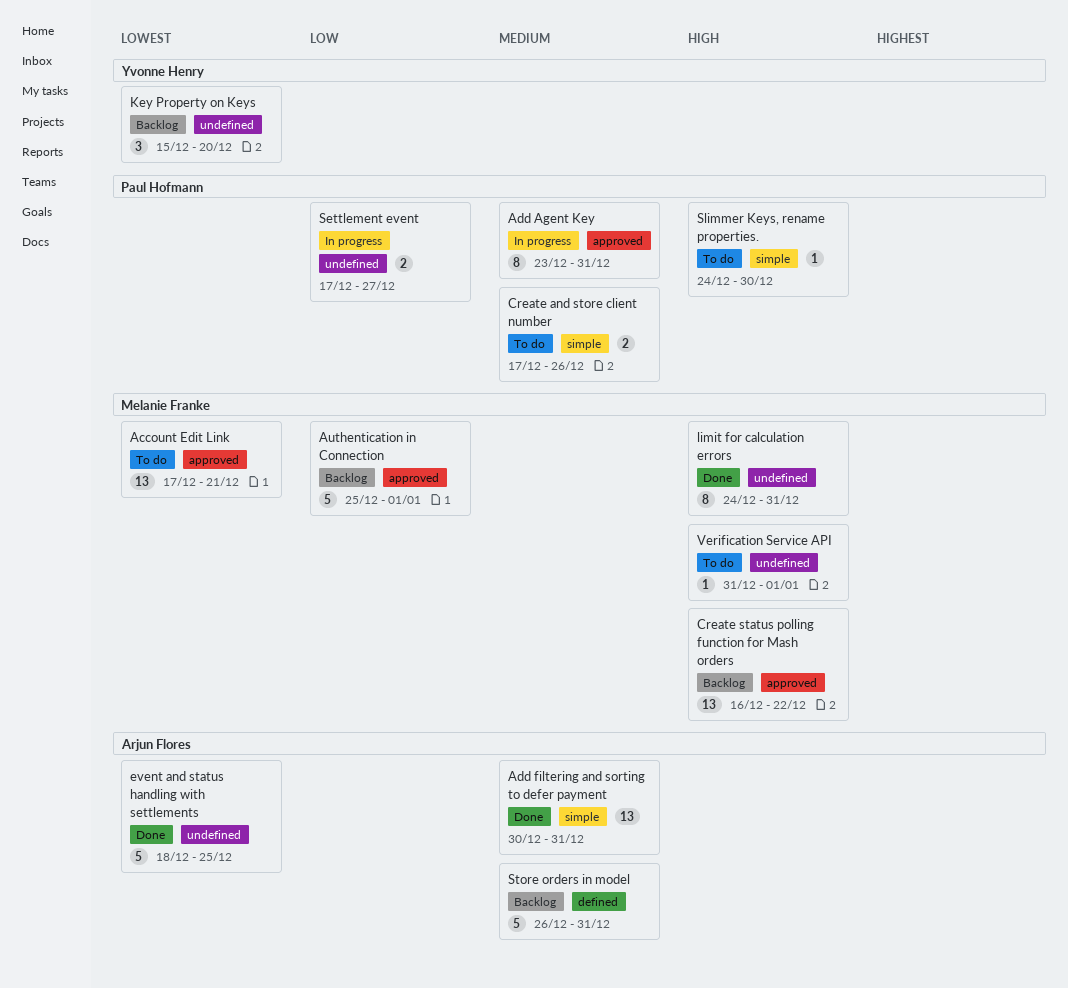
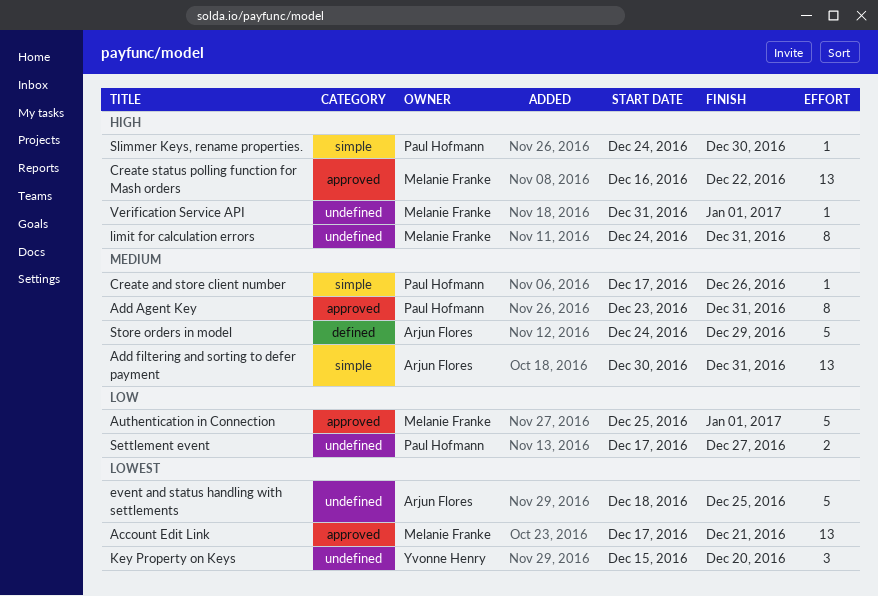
Create and store client number, estimate: 2 -> 1
Store orders in model, start: Dec 26 -> Dec 24
Store orders in model, due: Dec 31 -> Dec 29

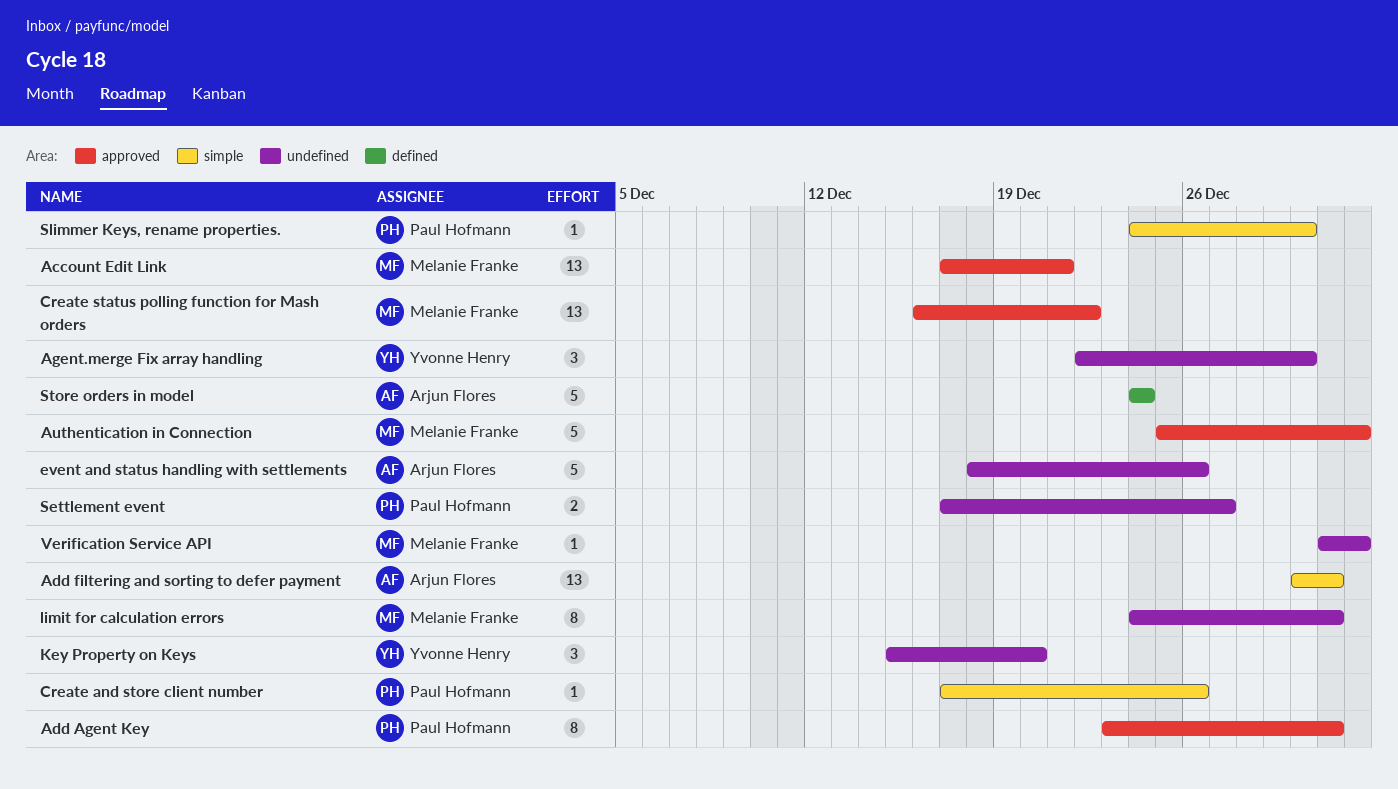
Agent.merge Fix array handling: none -> present
event and status handling with settlements, due: Dec 25 -> Dec 26
Store orders in model, due: Dec 29 -> Dec 24

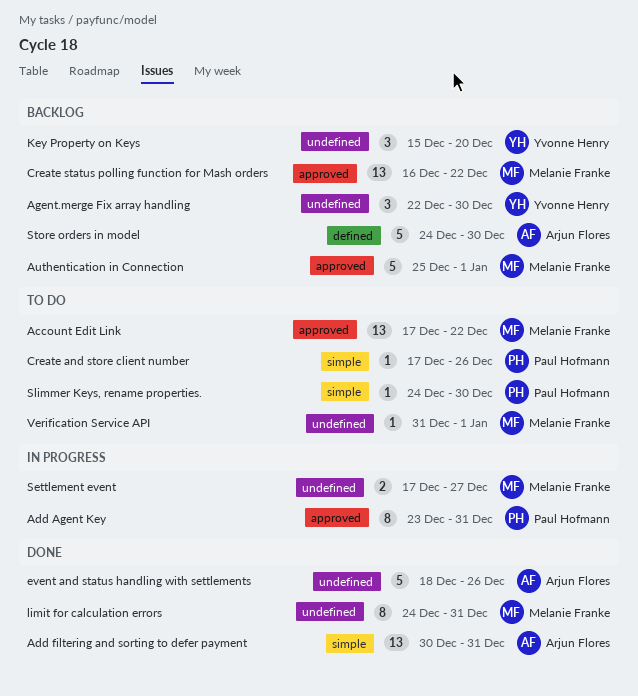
Account Edit Link, due: Dec 21 -> Dec 22
Settlement event, owner: Paul Hofmann -> Melanie Franke
Store orders in model, due: Dec 24 -> Dec 30

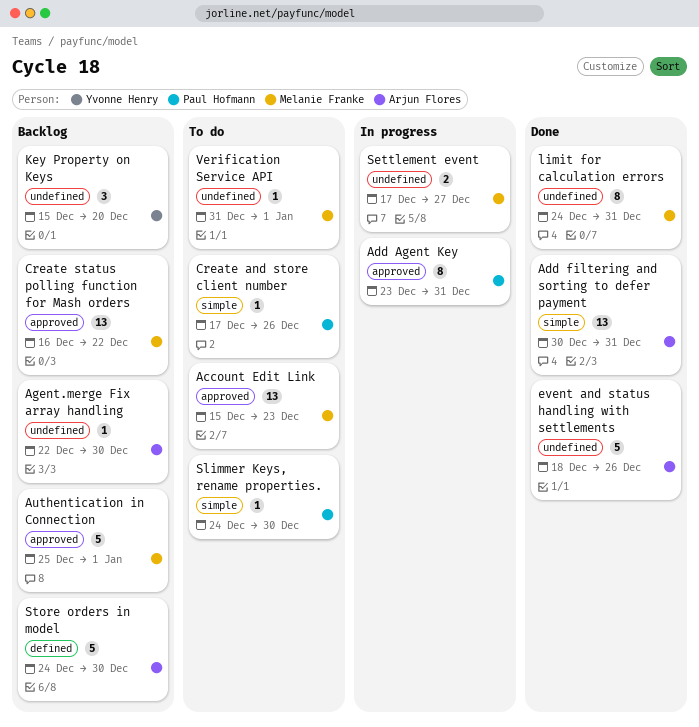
Account Edit Link, start: Dec 17 -> Dec 15
Account Edit Link, due: Dec 22 -> Dec 23
Agent.merge Fix array handling, owner: Yvonne Henry -> Arjun Flores
Agent.merge Fix array handling, estimate: 3 -> 1

